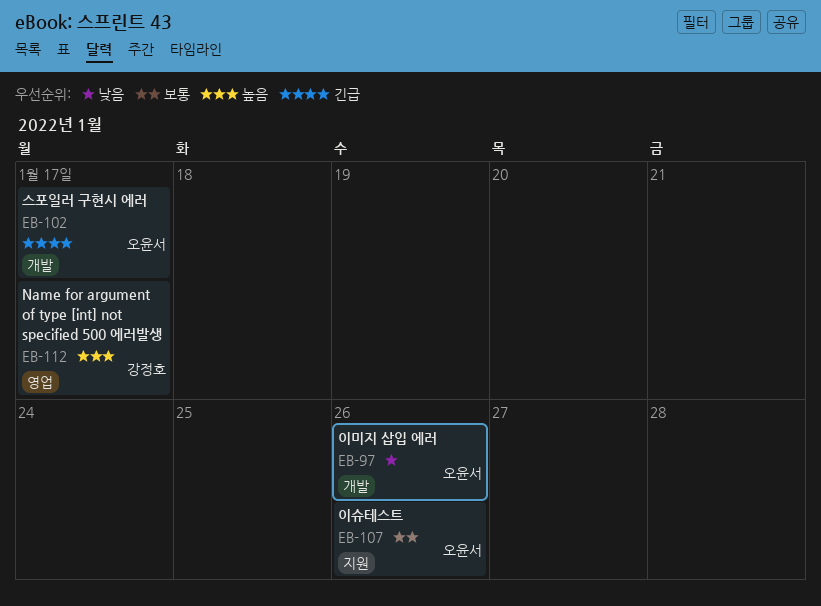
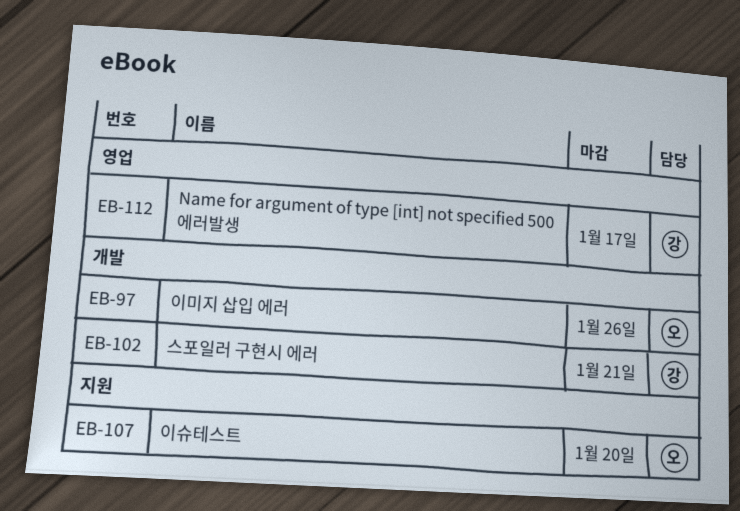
EB-102, owner: 오윤서 -> 강정호
EB-102, due: Jan 17 -> Jan 21
EB-107, due: Jan 26 -> Jan 20

